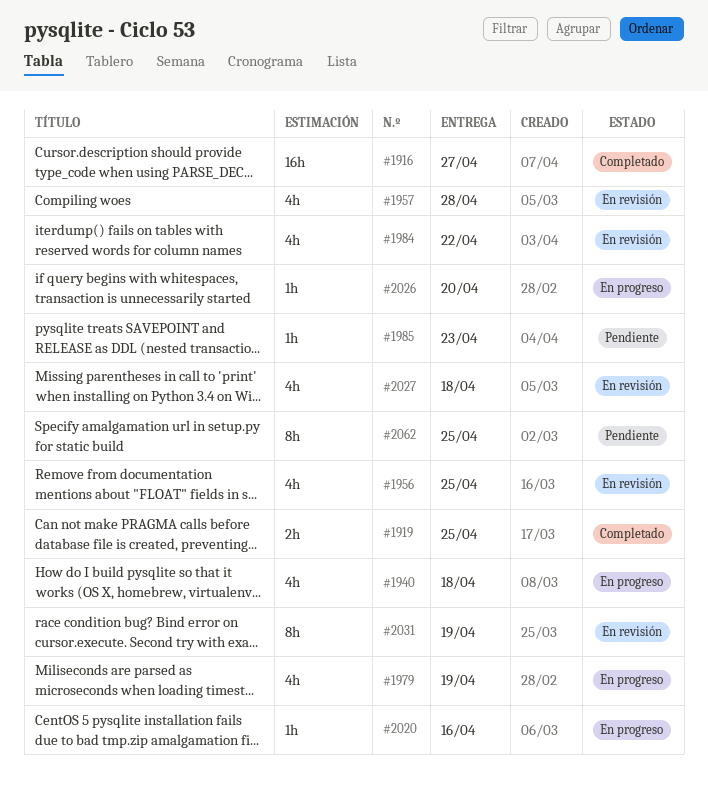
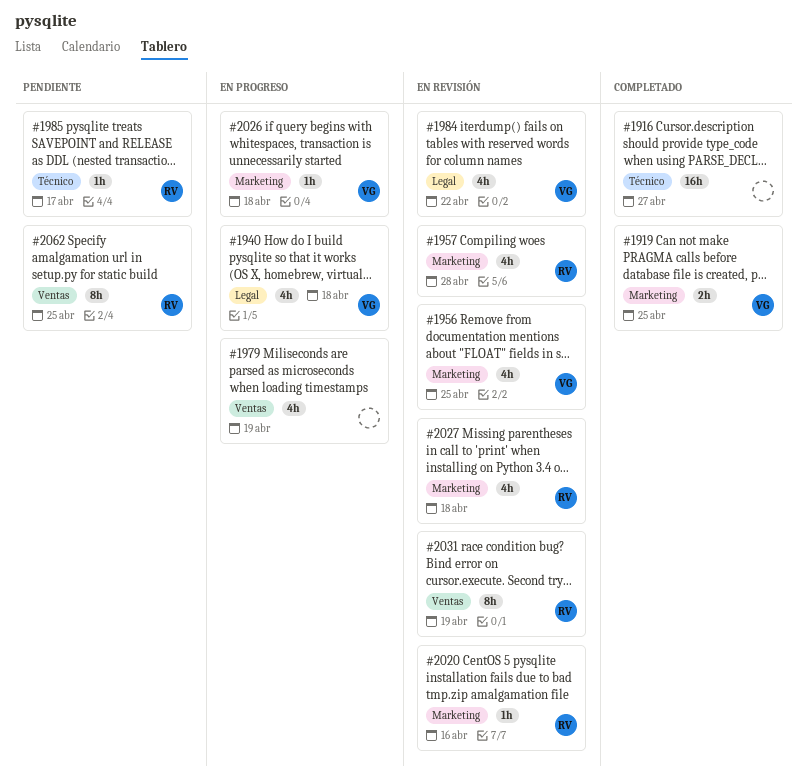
#1985, due: Apr 23 -> Apr 17
#2020, status: En progreso -> En revisión
#2026, due: Apr 20 -> Apr 18

